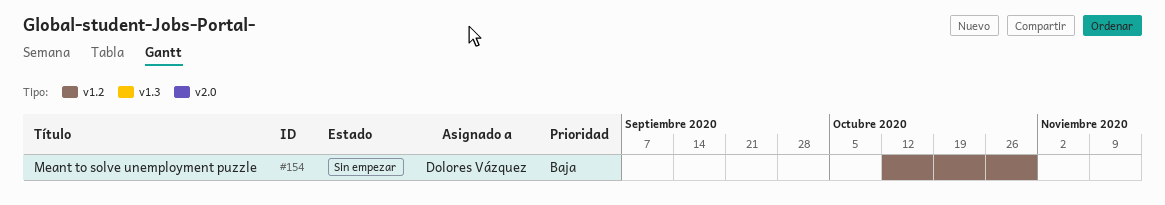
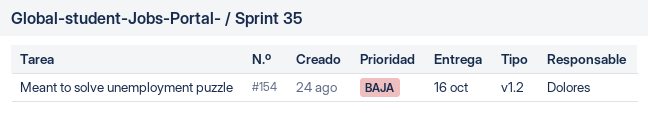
#154, due: Oct 30 -> Oct 16

